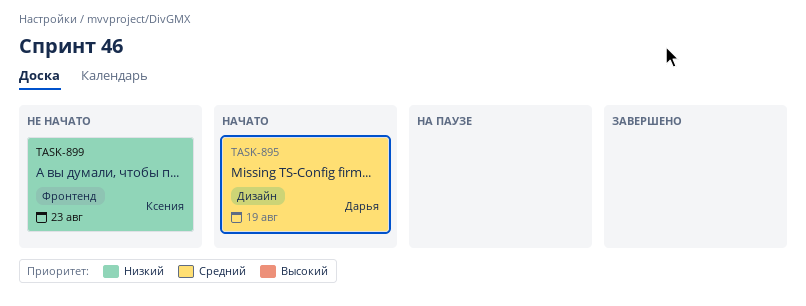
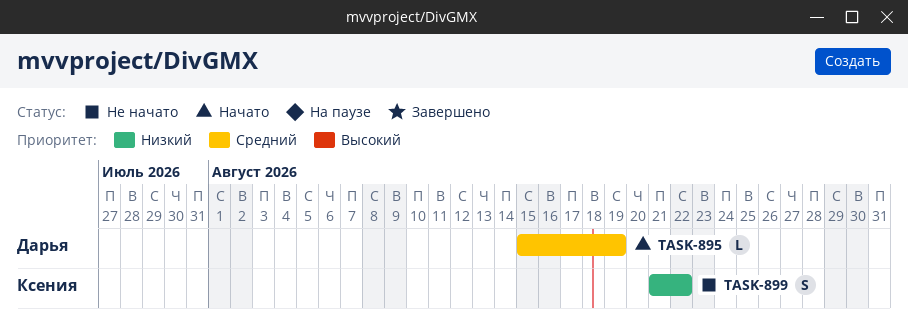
TASK-899, due: Aug 23 -> Aug 22

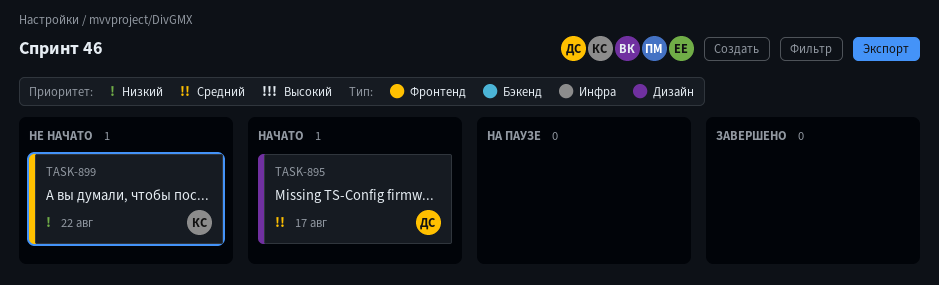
TASK-895, due: Aug 19 -> Aug 17

